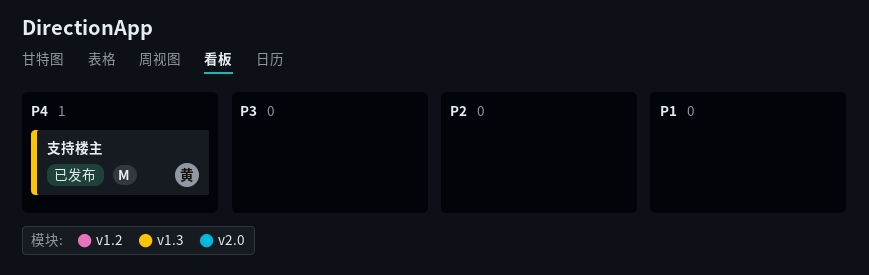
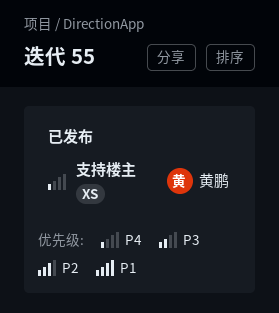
支持楼主, estimate: M -> XS

